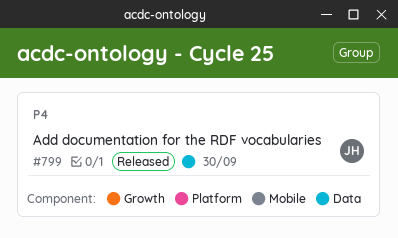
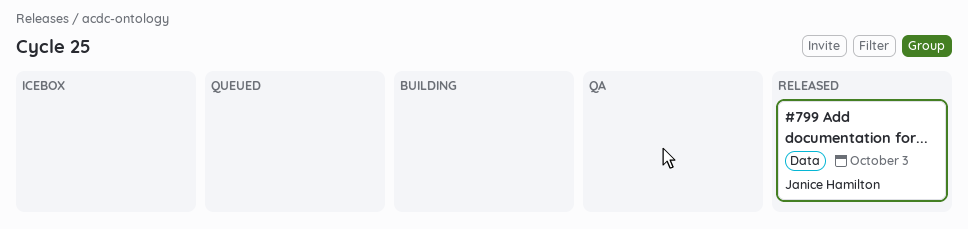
#799, due: Sep 30 -> Oct 3

